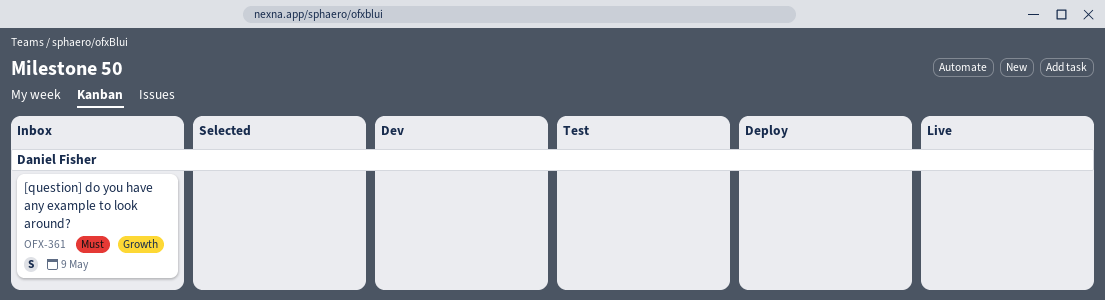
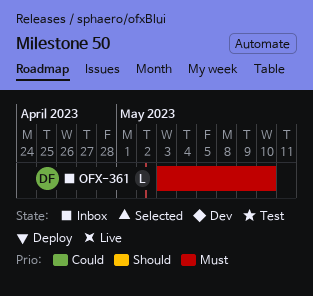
OFX-361, estimate: S -> L
OFX-361, due: May 9 -> May 10

